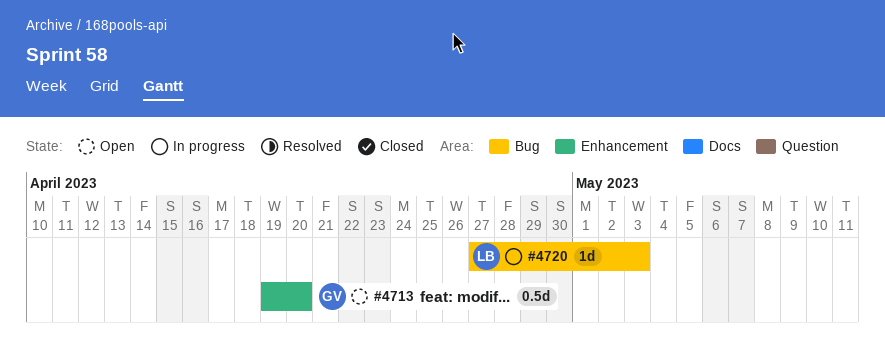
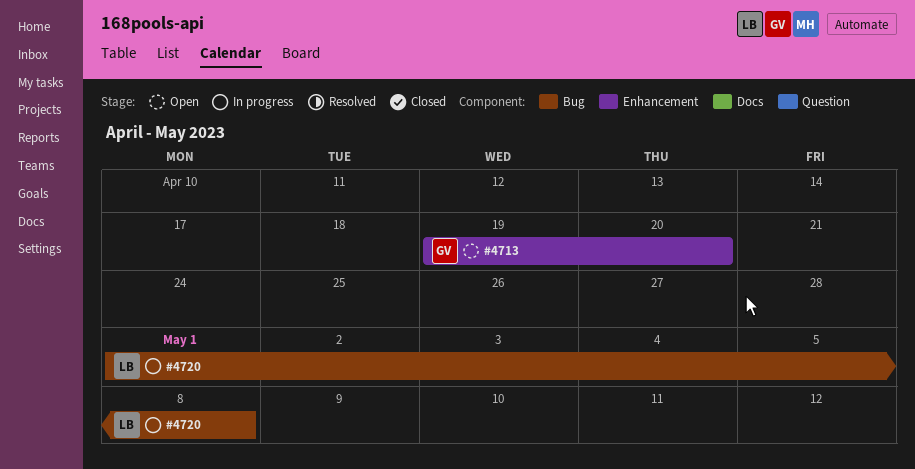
#4720, start: Apr 27 -> May 1
#4720, due: May 3 -> May 8

